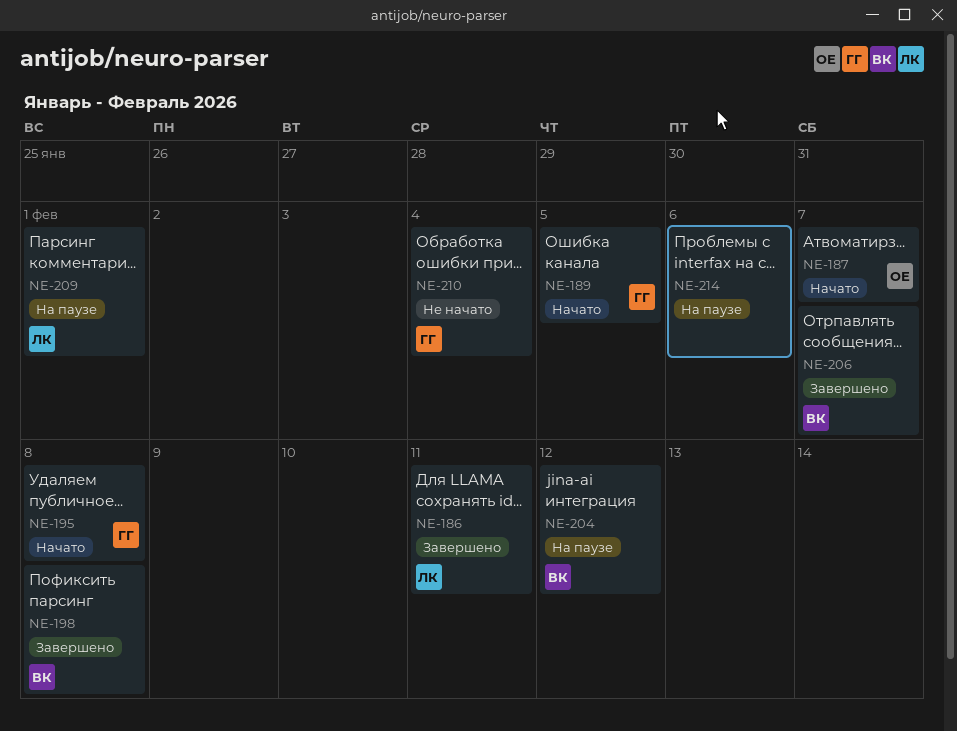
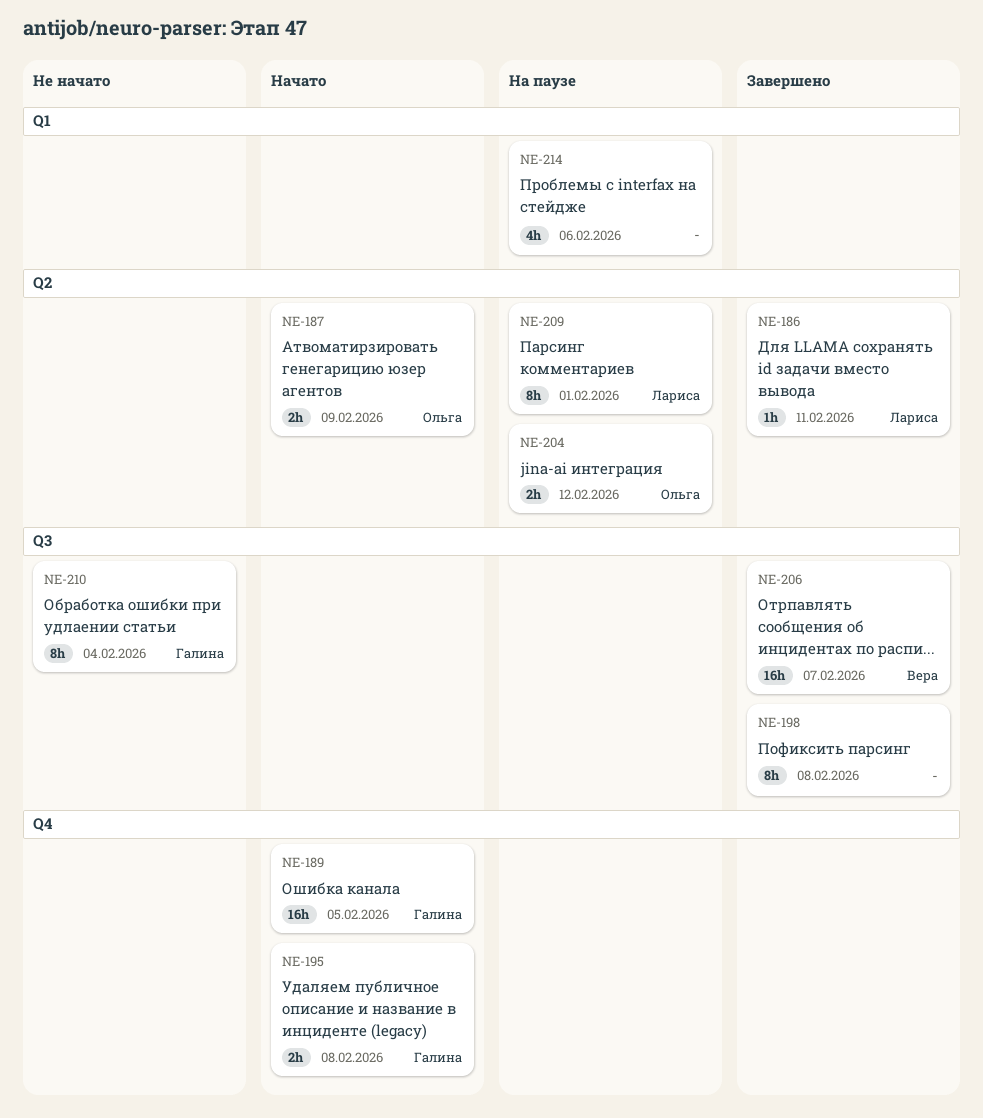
NE-187, due: Feb 7 -> Feb 9
NE-198, owner: Вера -> none
NE-204, owner: Вера -> Ольга

